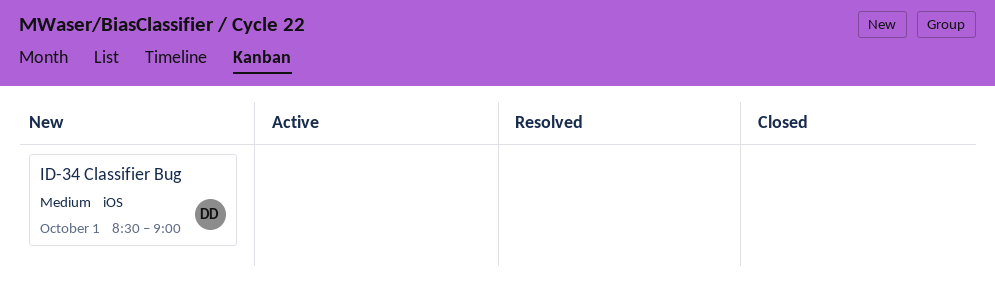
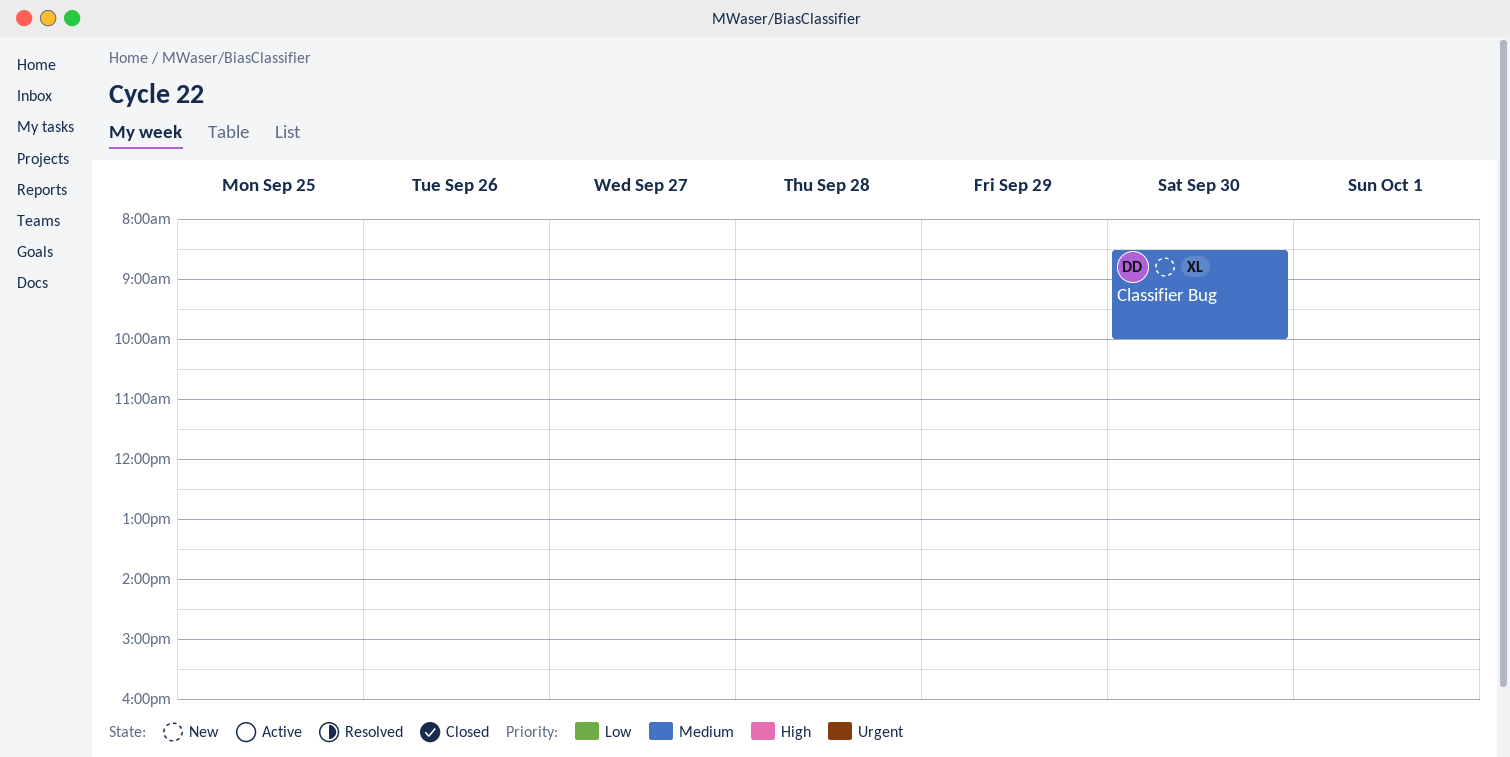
Classifier Bug, day: Oct 1 -> Sep 30
Classifier Bug, ends: 09:00 -> 10:00

